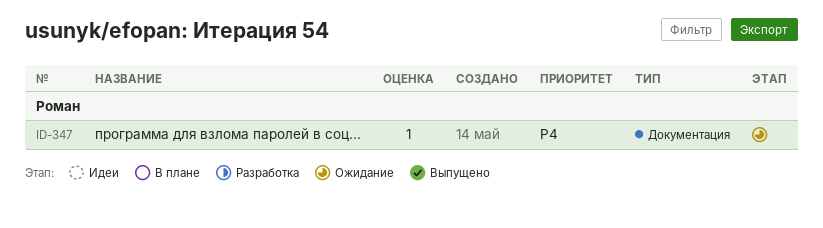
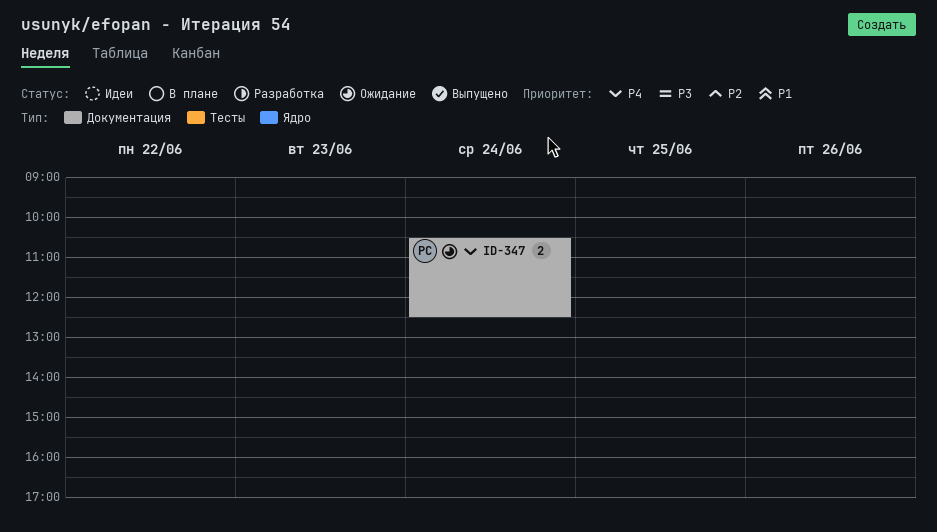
ID-347, estimate: 1 -> 2

